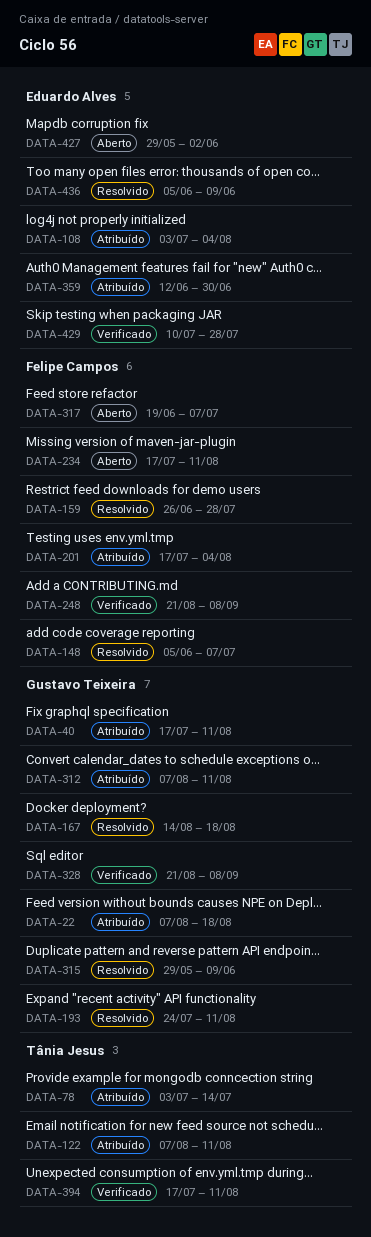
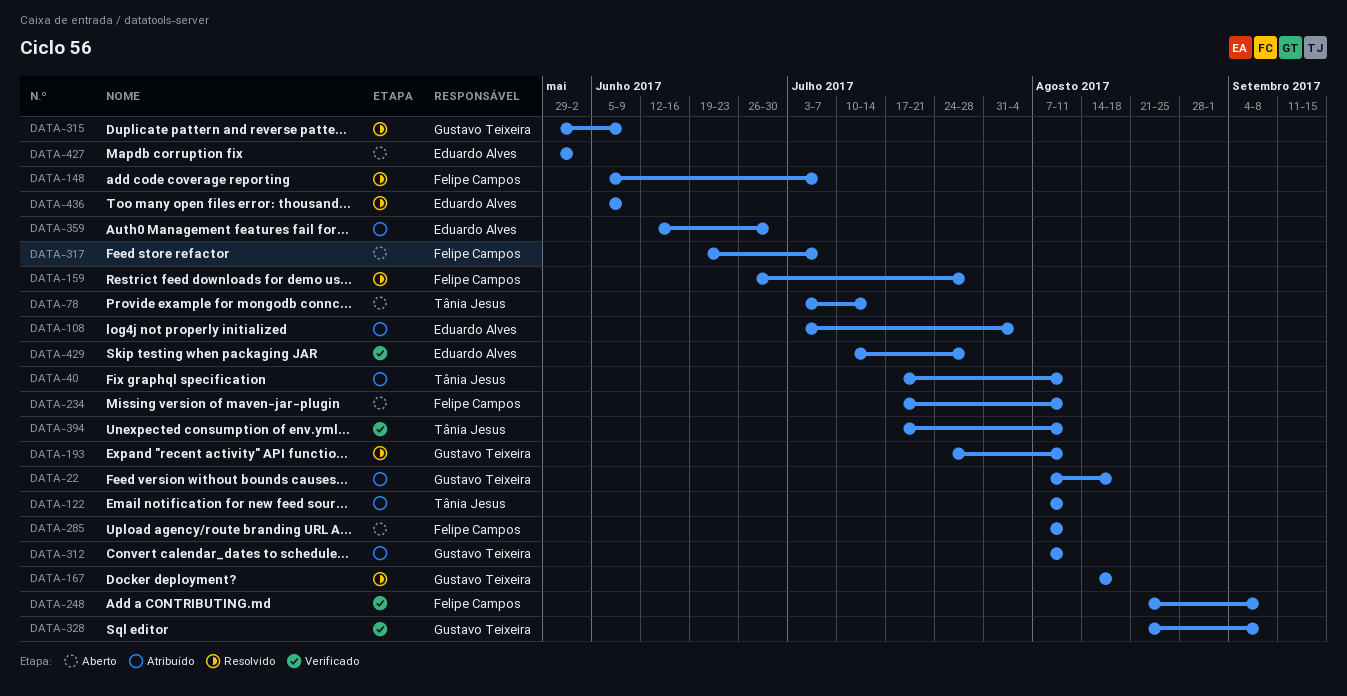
DATA-40, owner: Gustavo Teixeira -> Tânia Jesus
DATA-78, status: Atribuído -> Aberto
DATA-201: present -> none
DATA-285: none -> present

